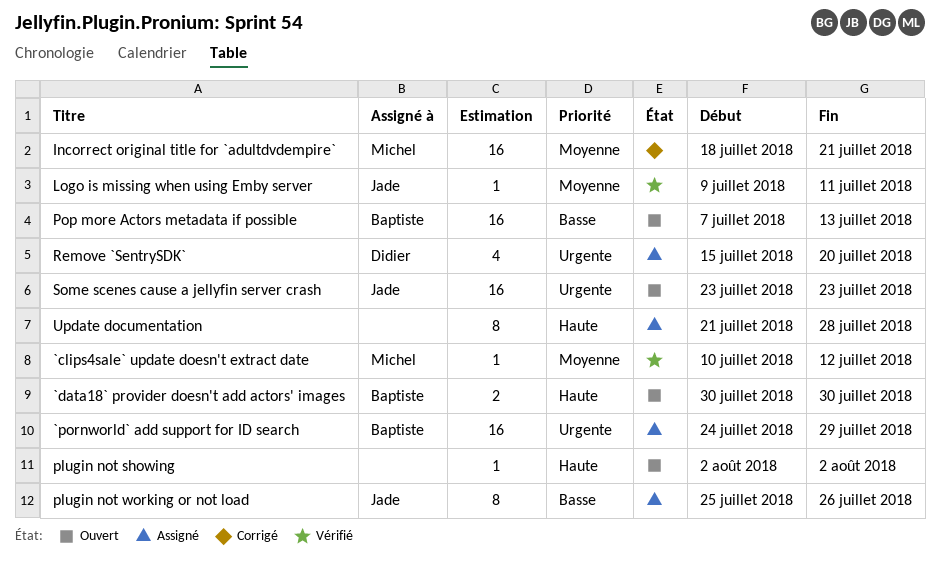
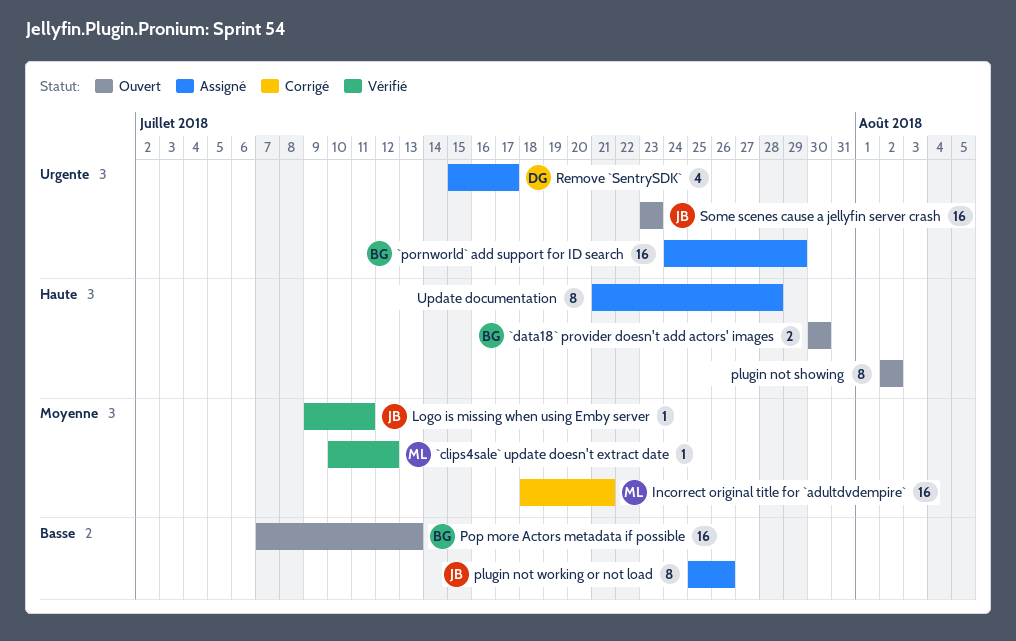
plugin not showing, estimate: 1 -> 8
Remove `SentrySDK`, due: Jul 20 -> Jul 17

